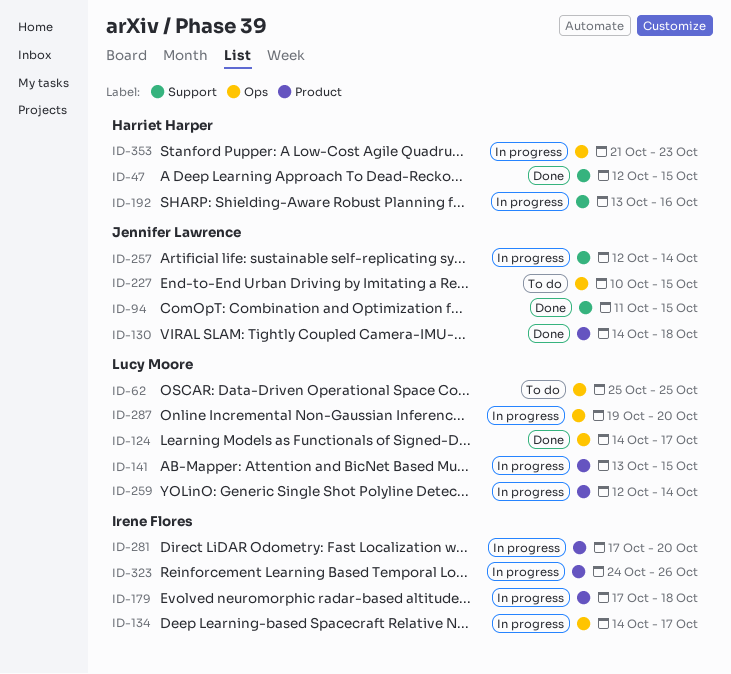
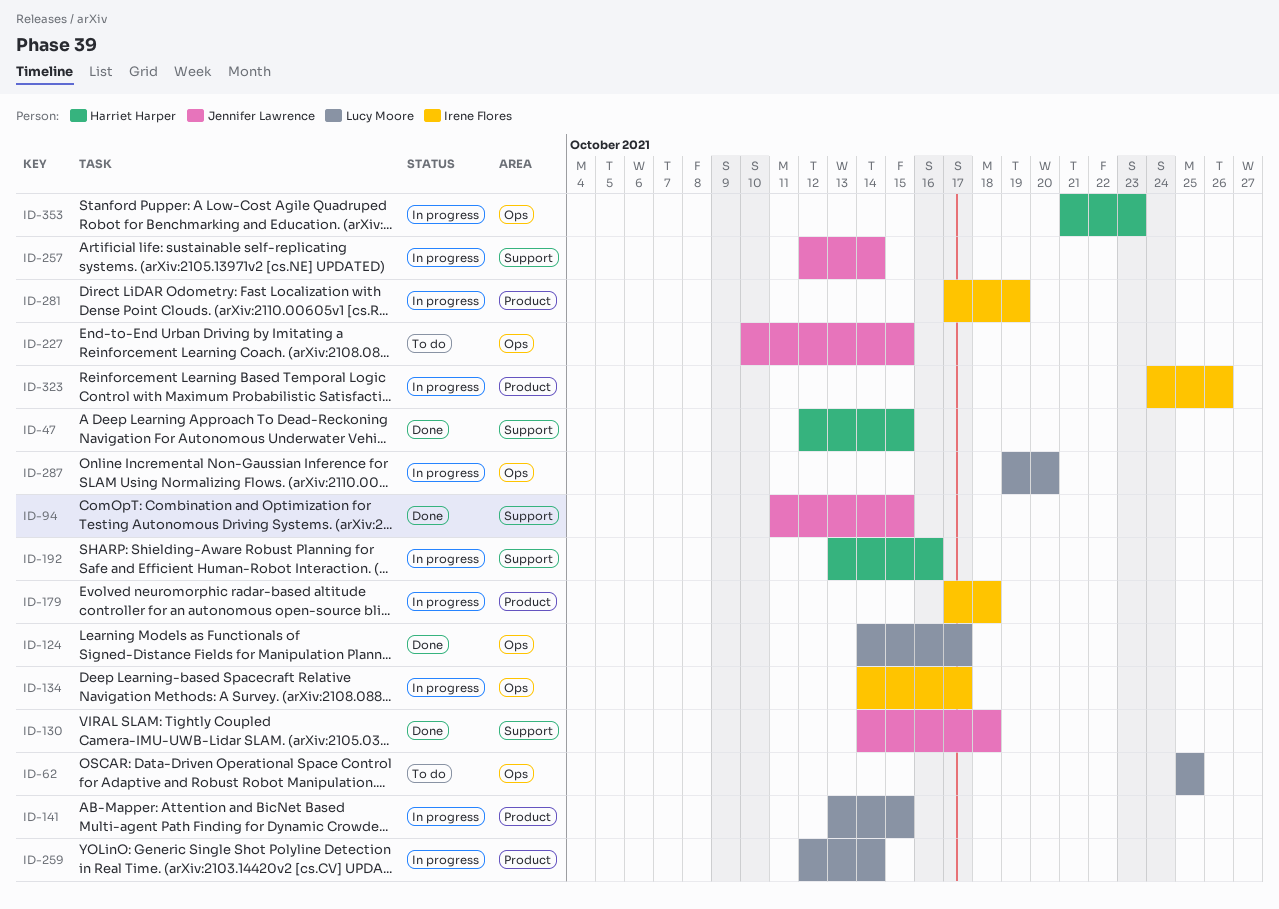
ID-130, label: Product -> Support
ID-281, due: Oct 20 -> Oct 19

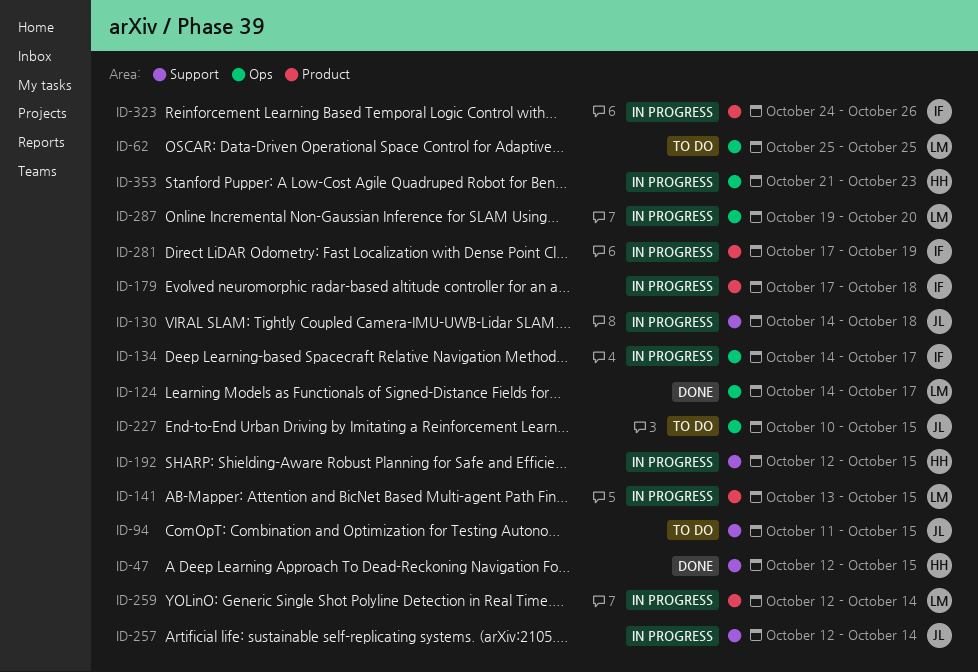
ID-94, status: Done -> To do
ID-130, status: Done -> In progress
ID-192, start: Oct 13 -> Oct 12
ID-192, due: Oct 16 -> Oct 15

